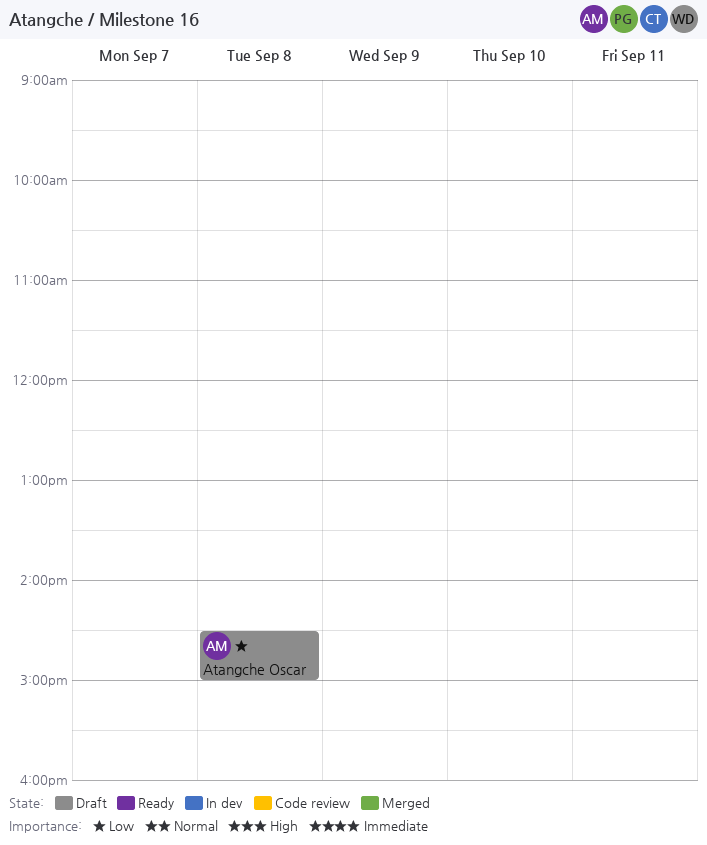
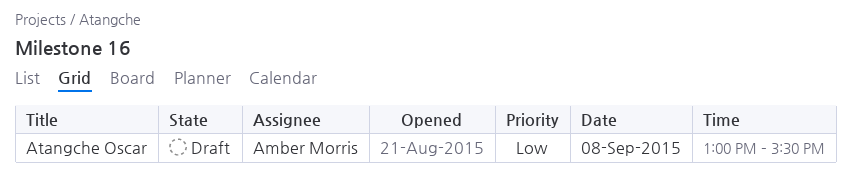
Atangche Oscar, begins: 14:30 -> 13:00
Atangche Oscar, ends: 15:00 -> 15:30

